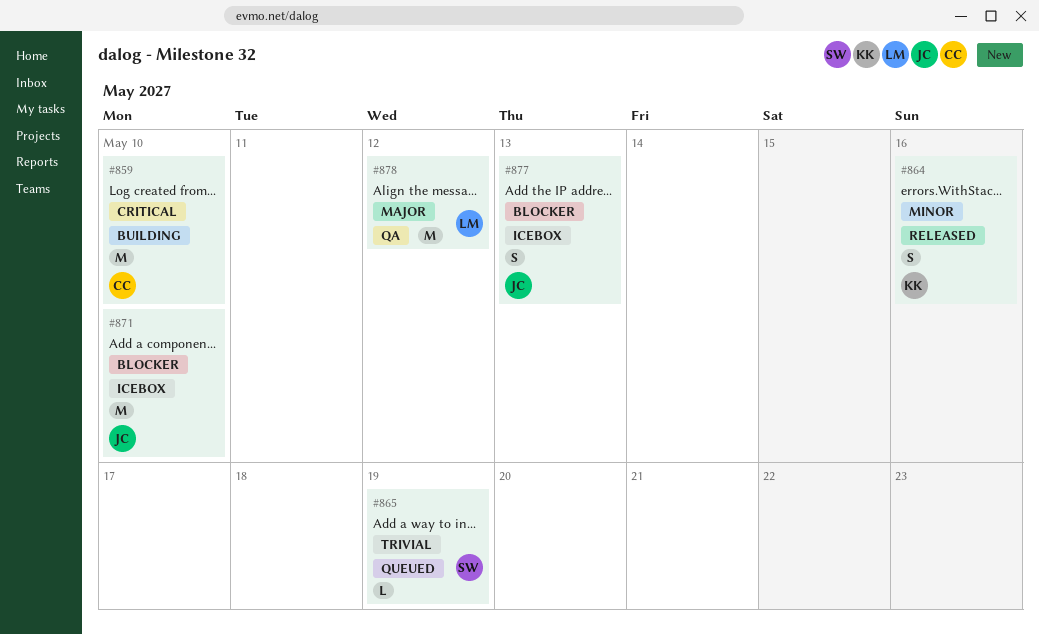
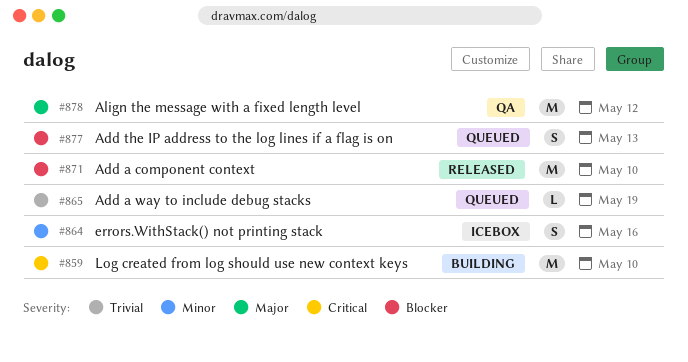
#864, status: Released -> Icebox
#871, status: Icebox -> Released
#877, status: Icebox -> Queued

